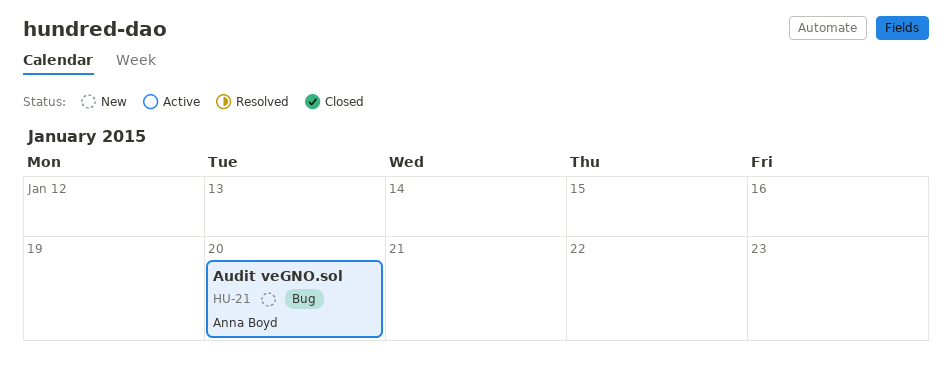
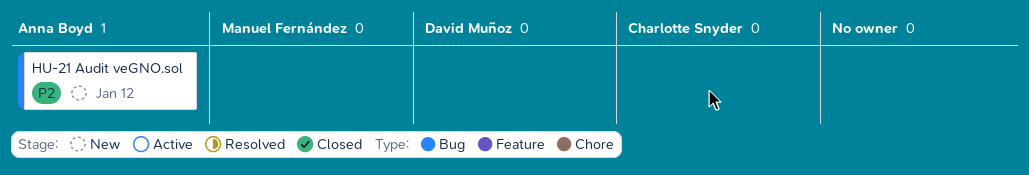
HU-21, due: Jan 20 -> Jan 12

